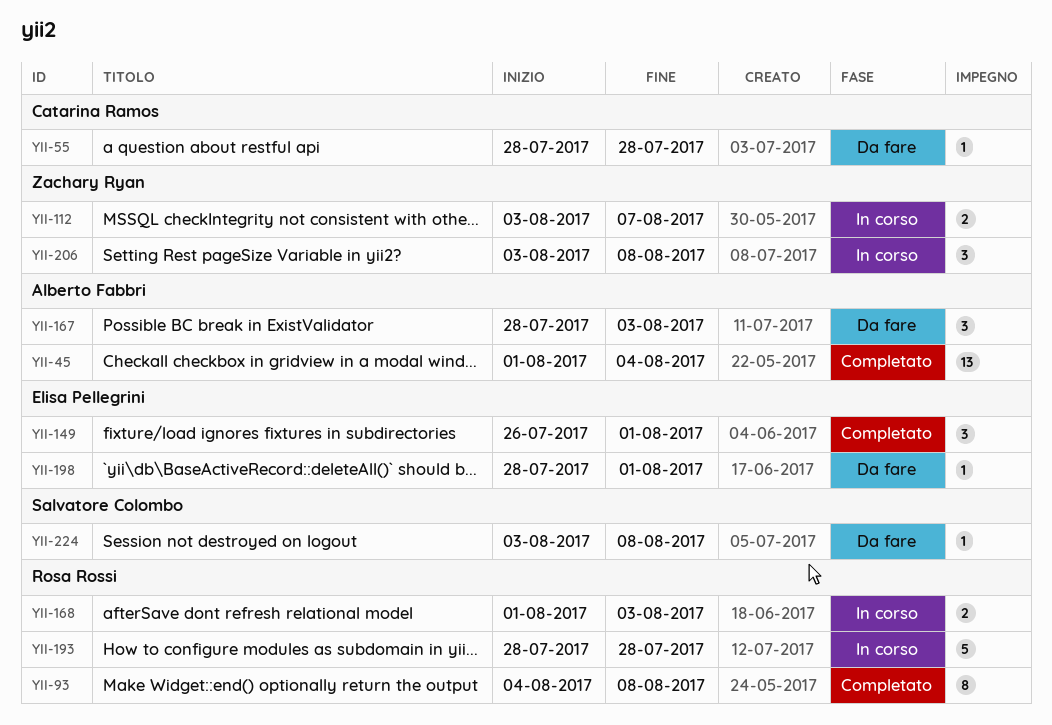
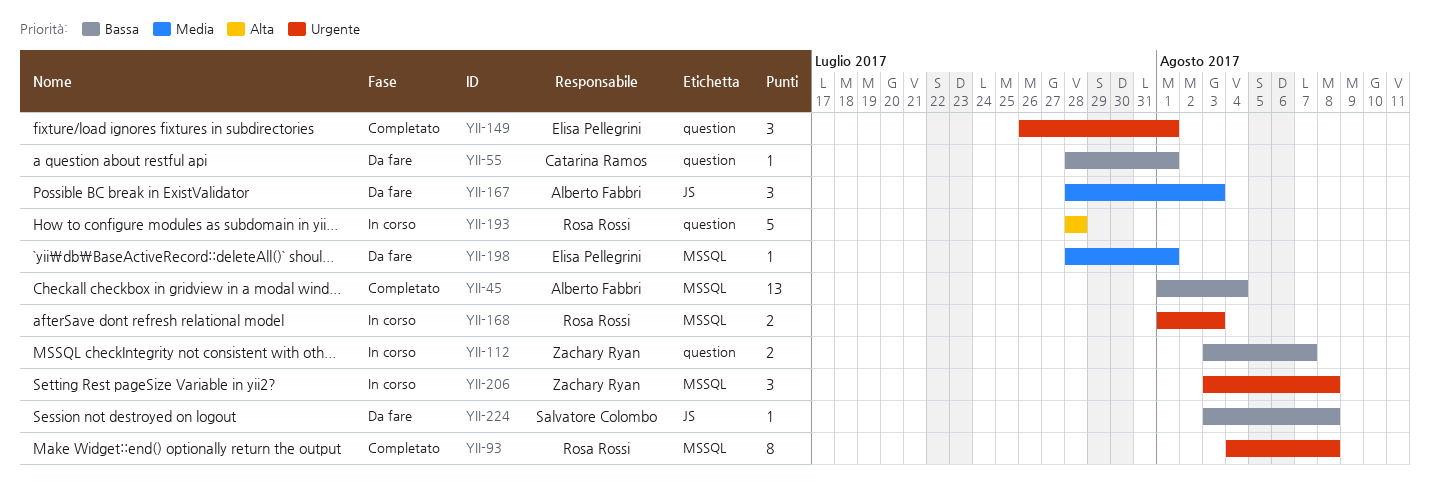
YII-55, due: Jul 28 -> Aug 1

